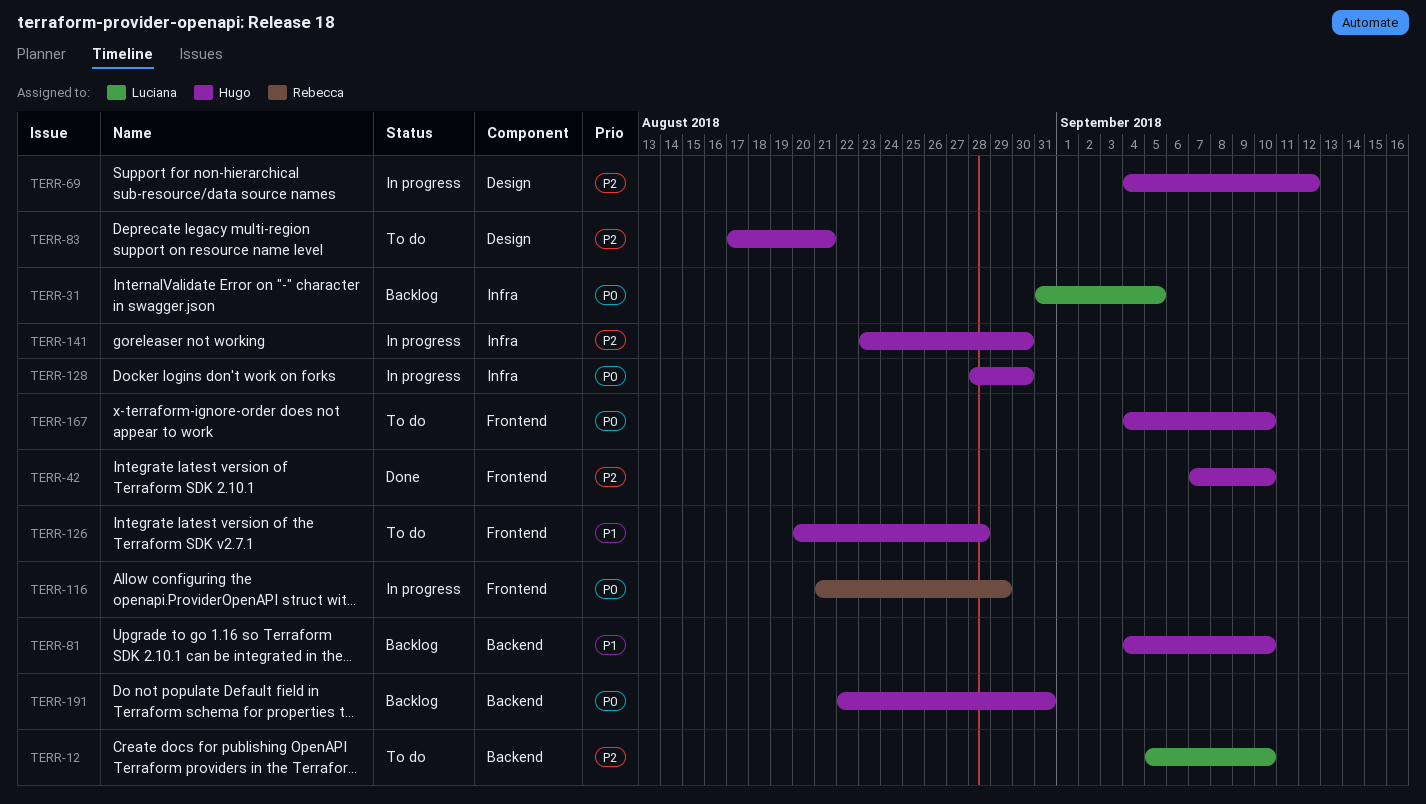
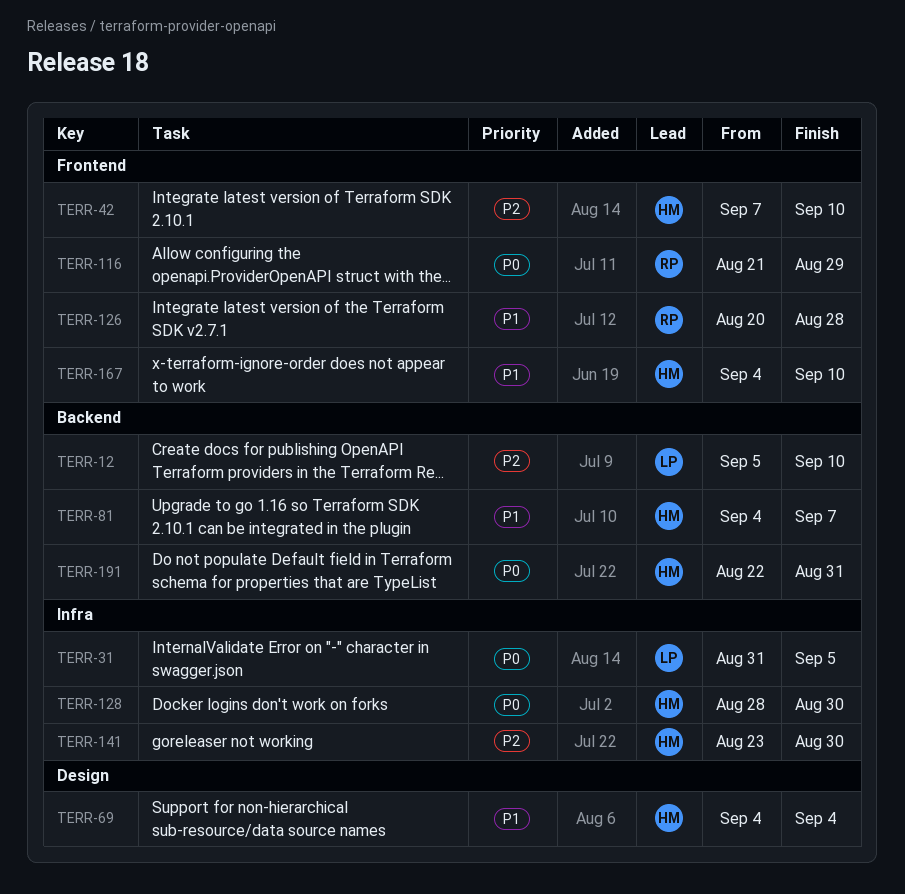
TERR-69, priority: P2 -> P1
TERR-69, due: Sep 12 -> Sep 4
TERR-81, due: Sep 10 -> Sep 7
TERR-83: present -> none
TERR-126, owner: Hugo -> Rebecca
TERR-167, priority: P0 -> P1

